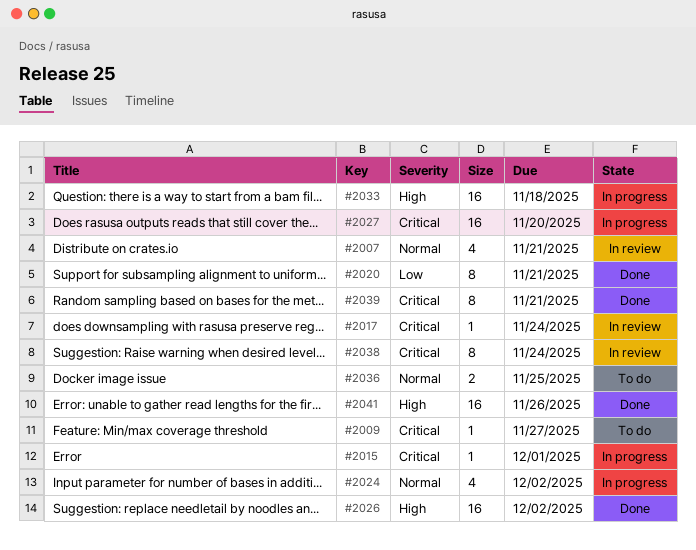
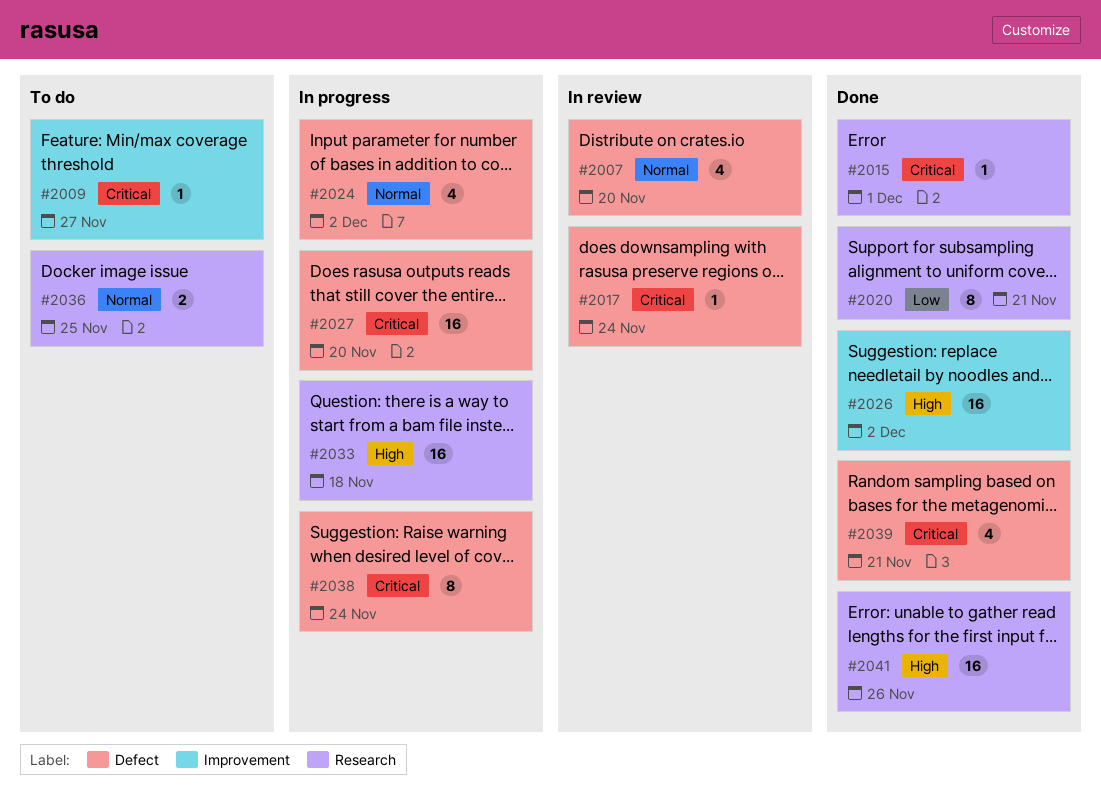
#2007, due: Nov 21 -> Nov 20
#2015, status: In progress -> Done
#2038, status: In review -> In progress
#2039, estimate: 8 -> 4

